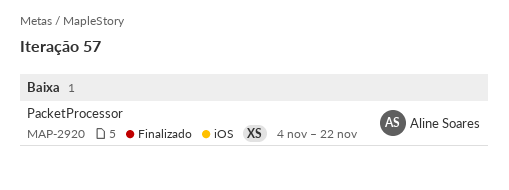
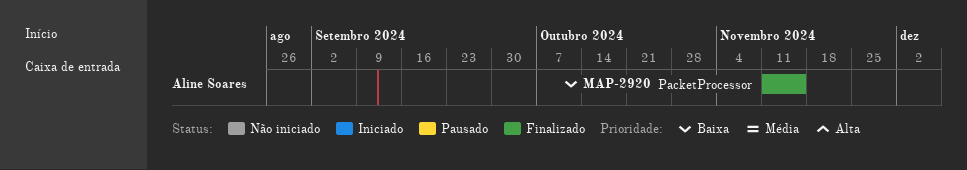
MAP-2920, start: Nov 4 -> Nov 11
MAP-2920, due: Nov 22 -> Nov 15

